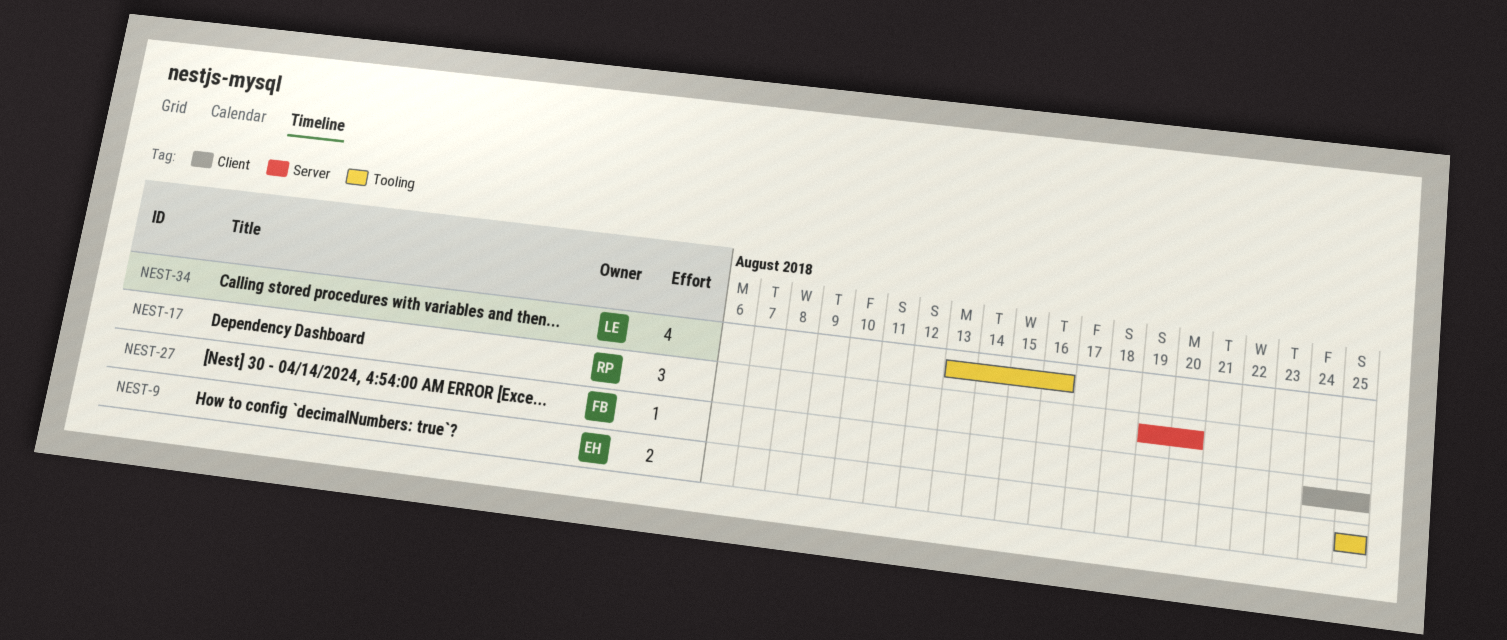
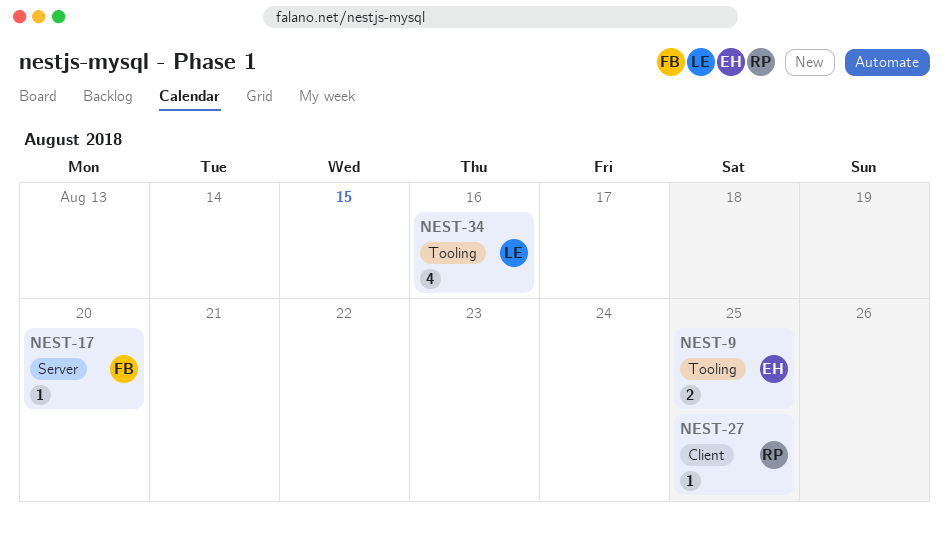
NEST-17, owner: RP -> FB
NEST-17, estimate: 3 -> 1
NEST-27, owner: FB -> RP

